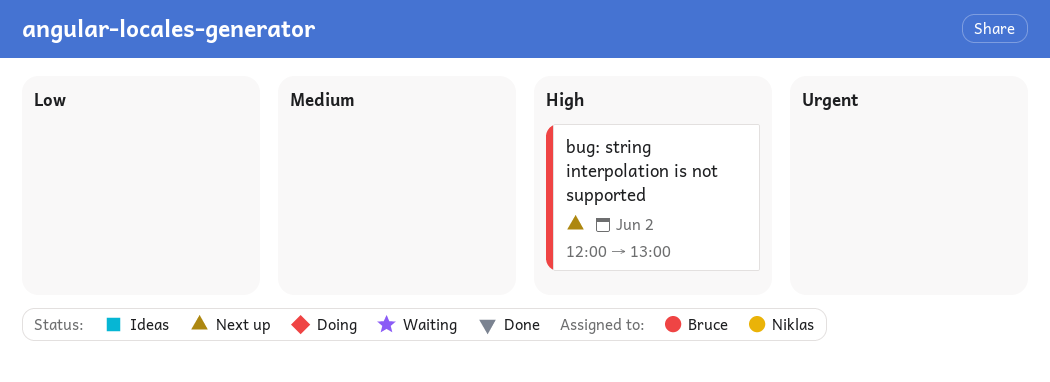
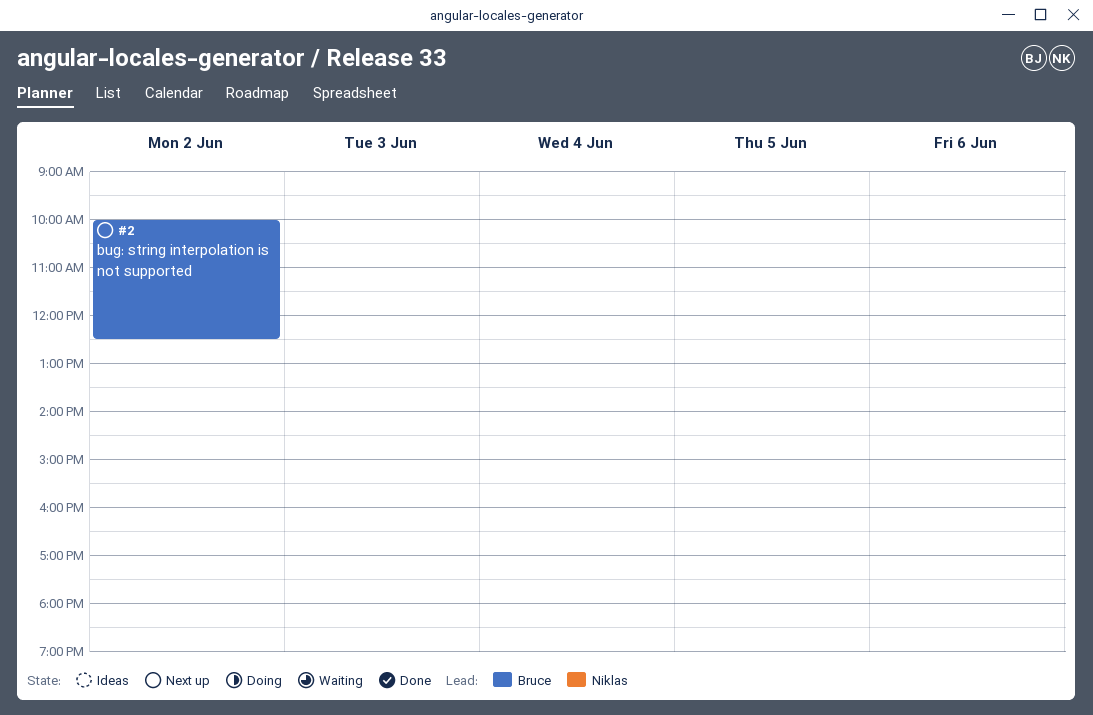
bug: string interpolation is not supported, begins: 12:00 -> 10:00
bug: string interpolation is not supported, ends: 13:00 -> 12:30

